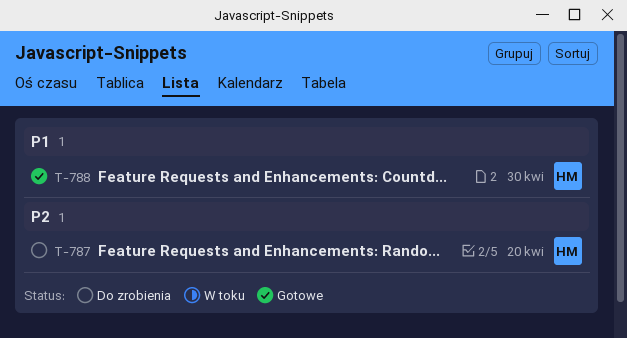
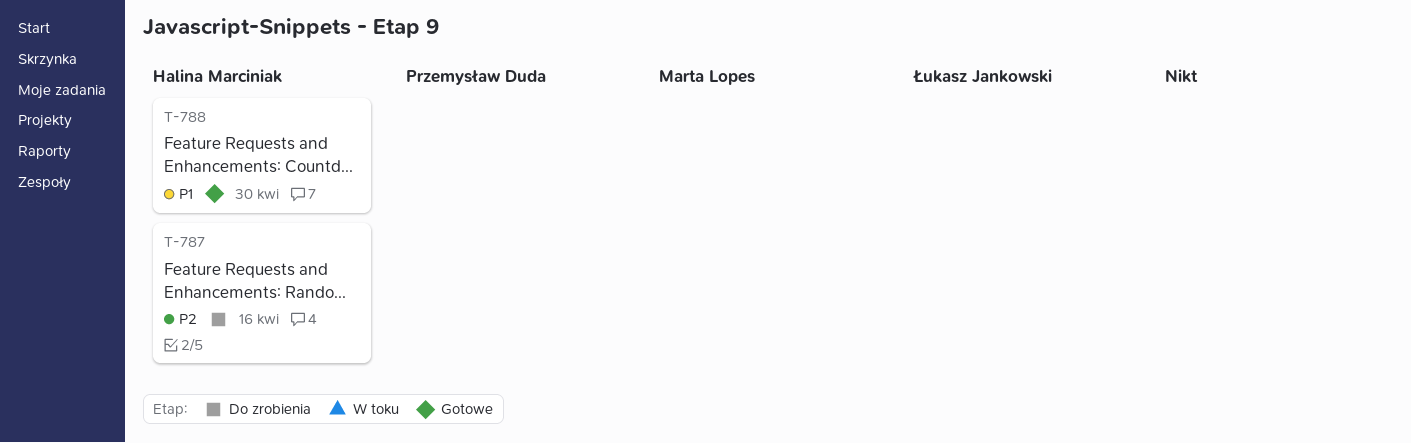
T-787, due: Apr 20 -> Apr 16

